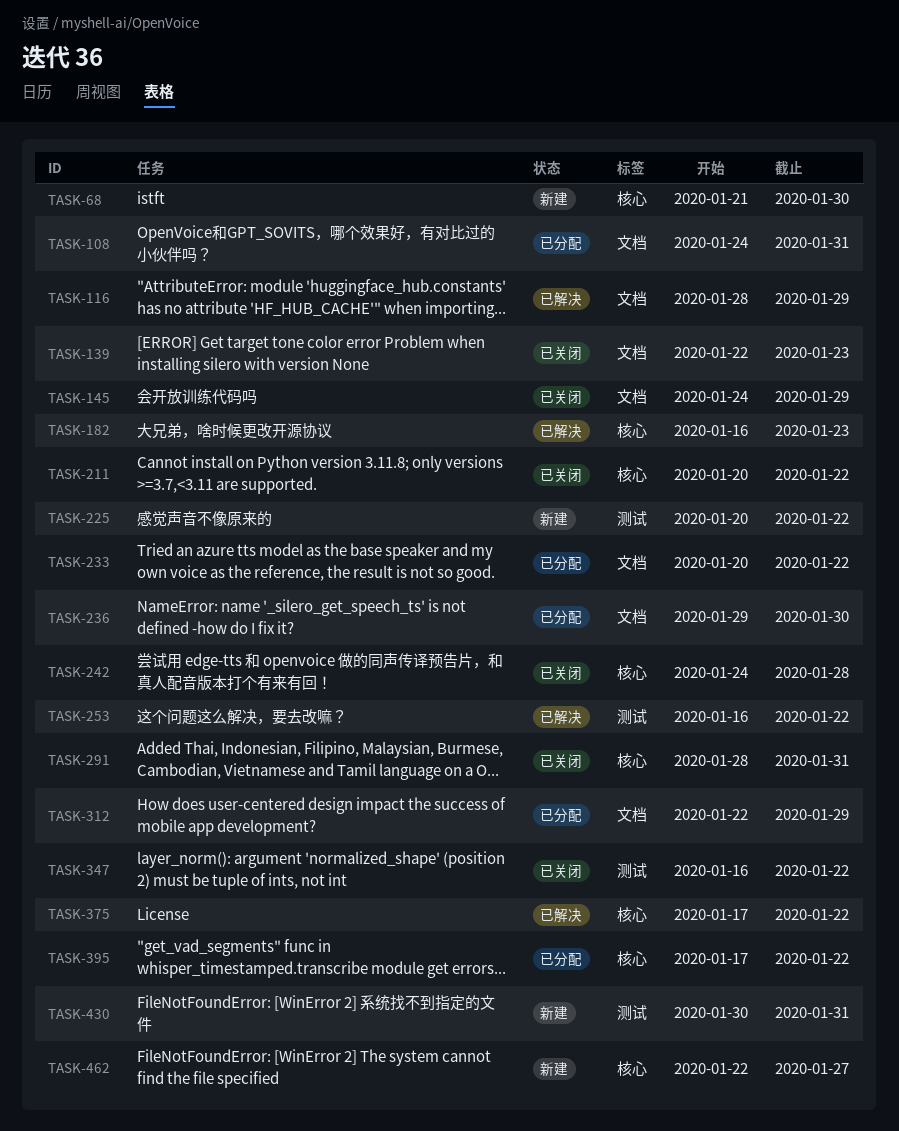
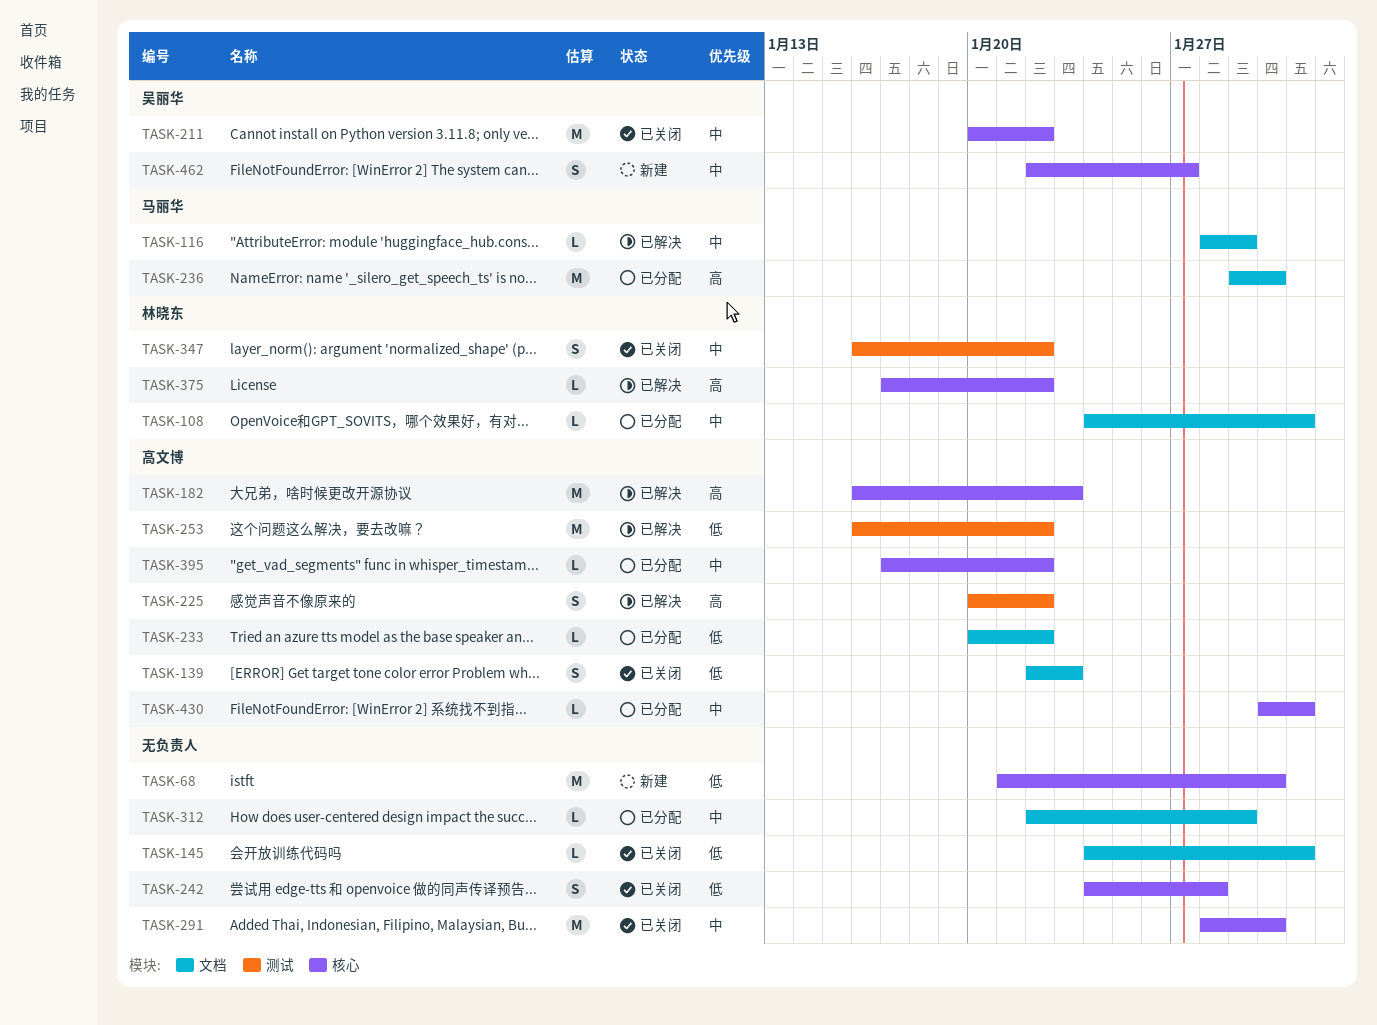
TASK-145, due: Jan 29 -> Jan 31
TASK-225, status: 新建 -> 已解决
TASK-291, due: Jan 31 -> Jan 30
TASK-430, status: 新建 -> 已分配
TASK-430, label: 测试 -> 核心

